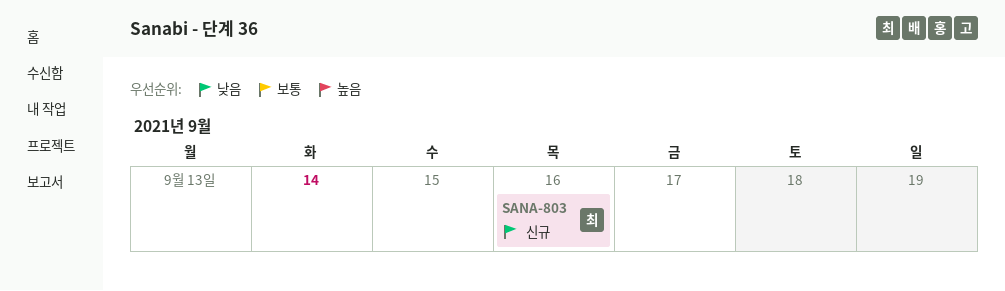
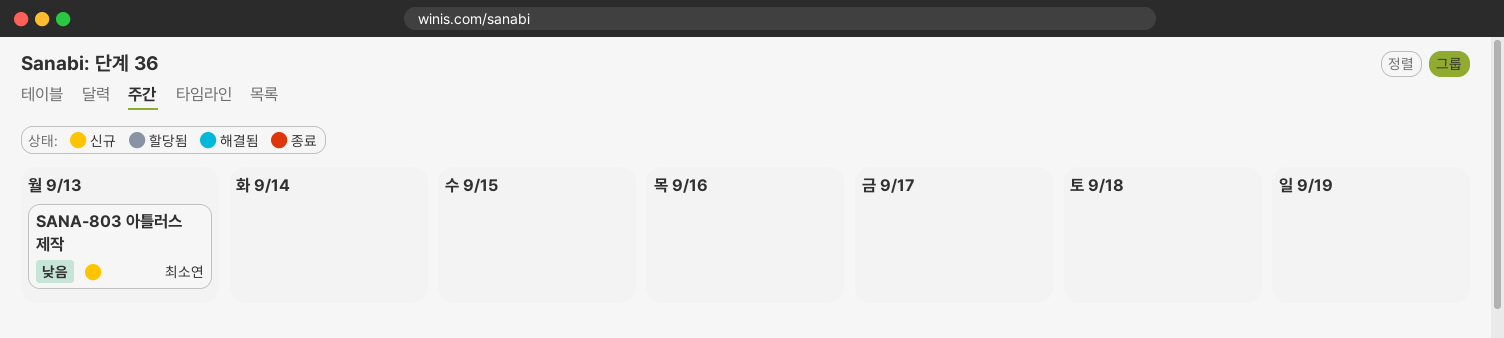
SANA-803, due: Sep 16 -> Sep 13

